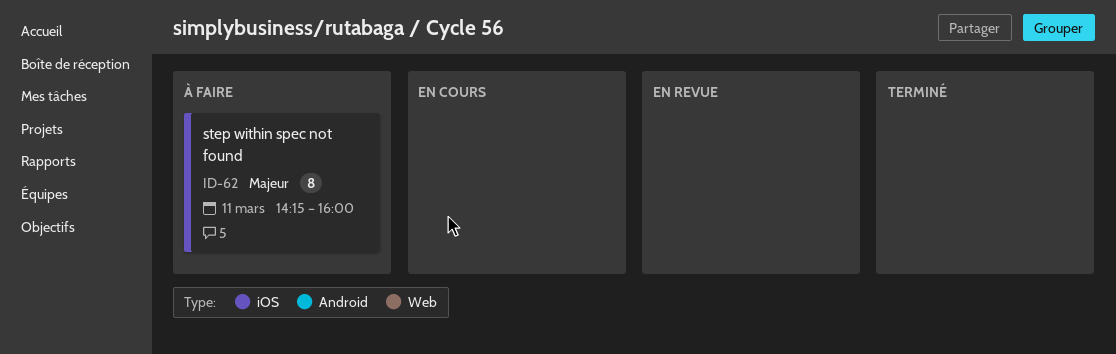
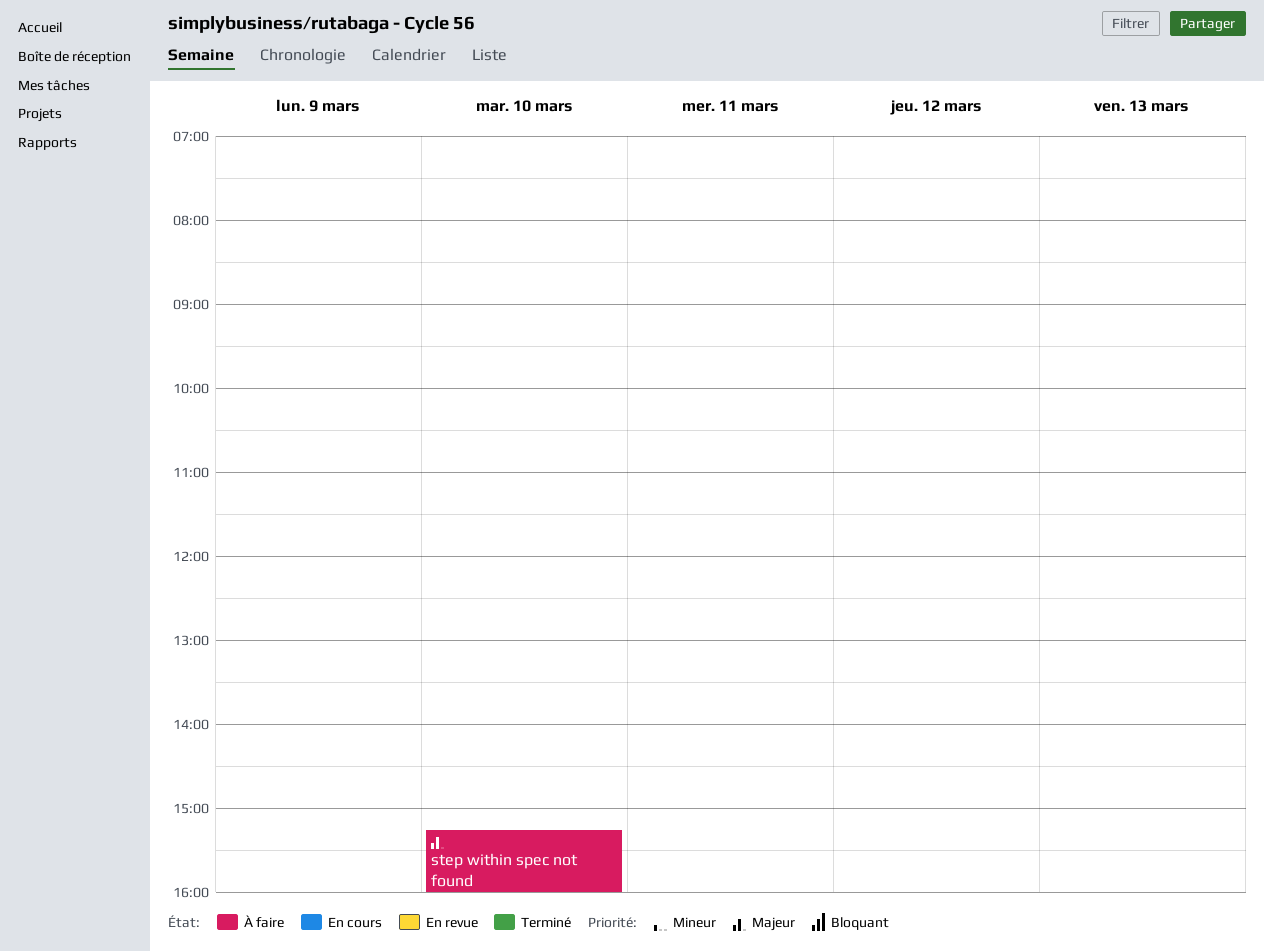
step within spec not found, day: Mar 11 -> Mar 10
step within spec not found, begins: 14:15 -> 15:15

